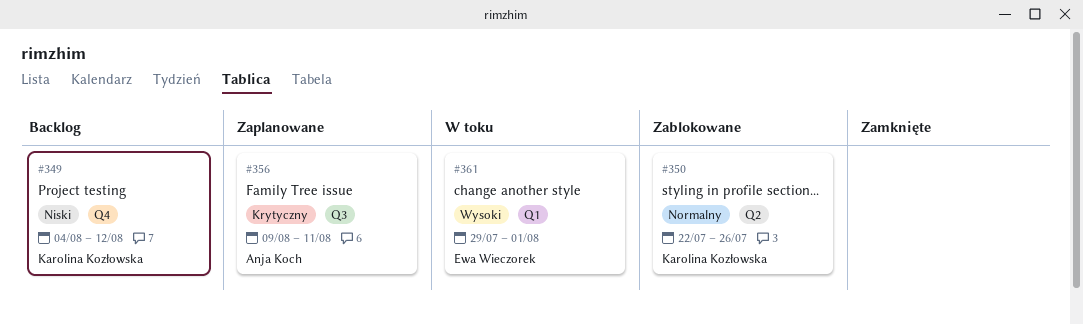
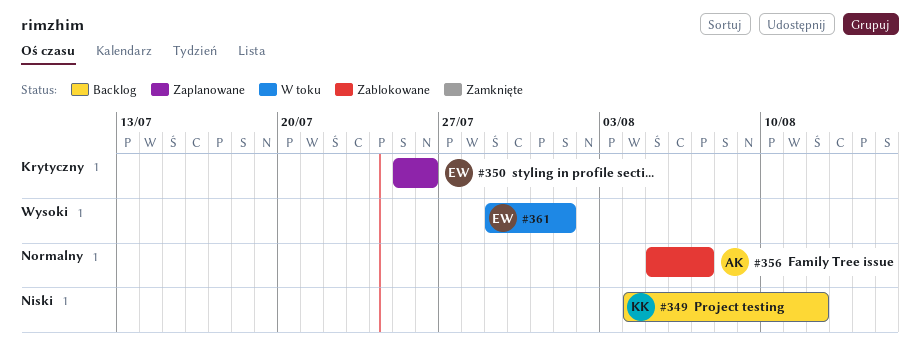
#350, status: Zablokowane -> Zaplanowane
#350, owner: Karolina Kozłowska -> Ewa Wieczorek
#350, priority: Normalny -> Krytyczny
#350, start: Jul 22 -> Jul 25
#356, status: Zaplanowane -> Zablokowane
#356, priority: Krytyczny -> Normalny
#356, start: Aug 9 -> Aug 5
#356, due: Aug 11 -> Aug 7

